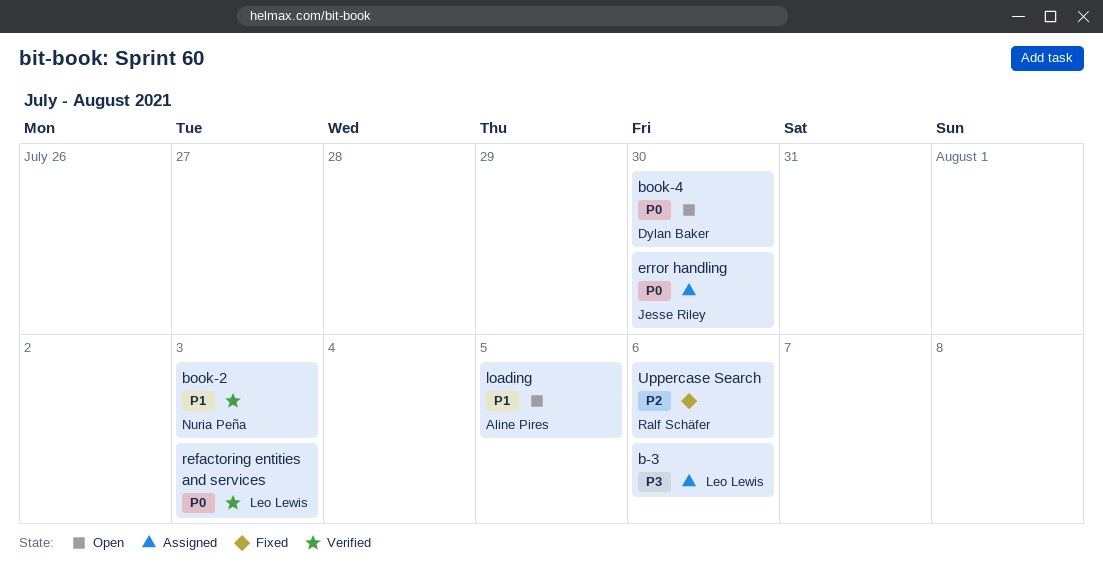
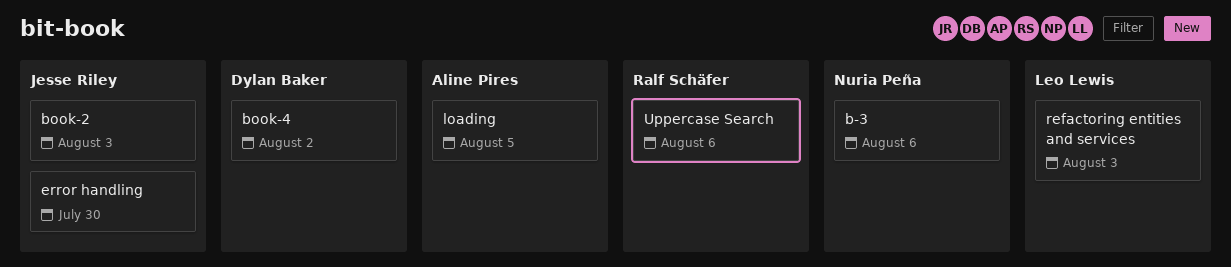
b-3, owner: Leo Lewis -> Nuria Peña
book-2, owner: Nuria Peña -> Jesse Riley
book-4, due: Jul 30 -> Aug 2

